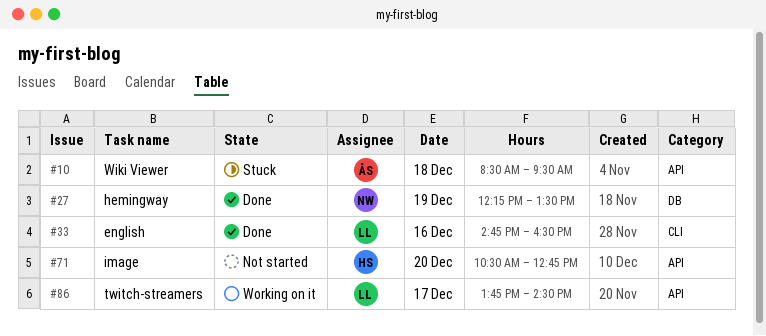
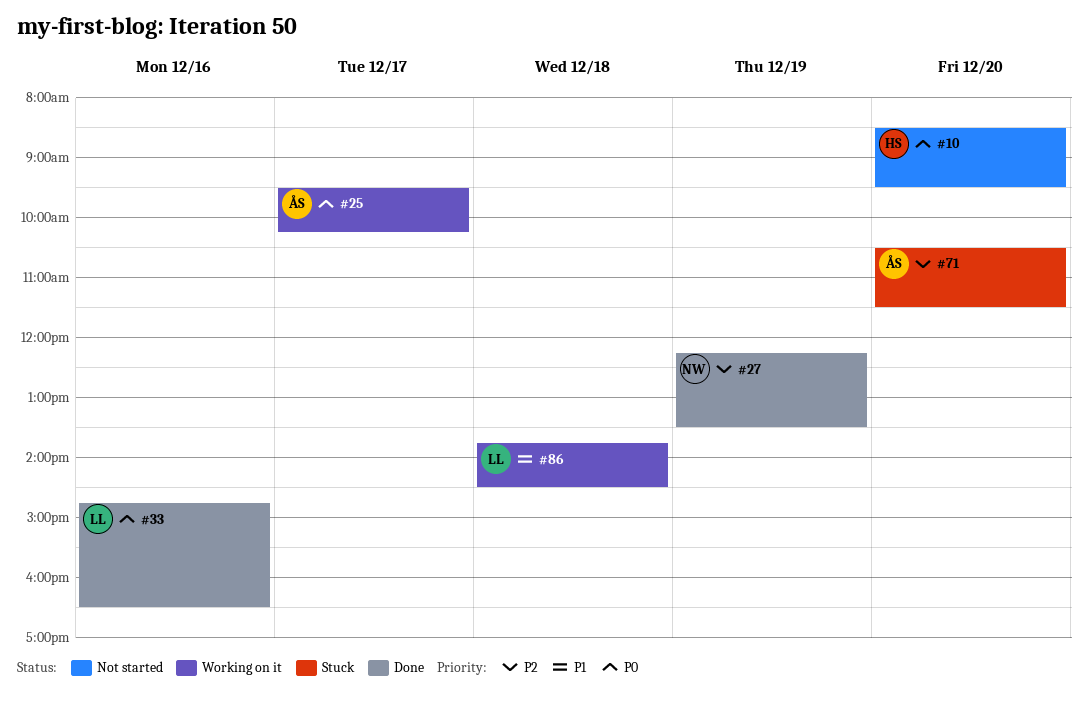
#10, status: Stuck -> Not started
#10, owner: ÅS -> HS
#10, day: Dec 18 -> Dec 20
#25: none -> present
#71, status: Not started -> Stuck
#71, owner: HS -> ÅS
#71, ends: 12:45 -> 11:30
#86, day: Dec 17 -> Dec 18

